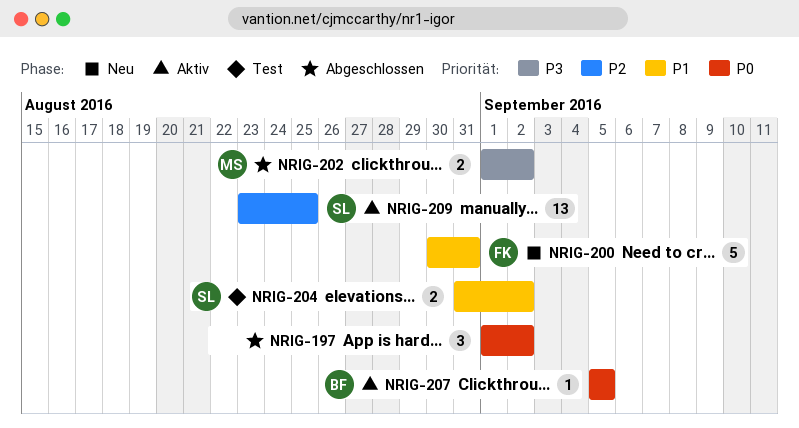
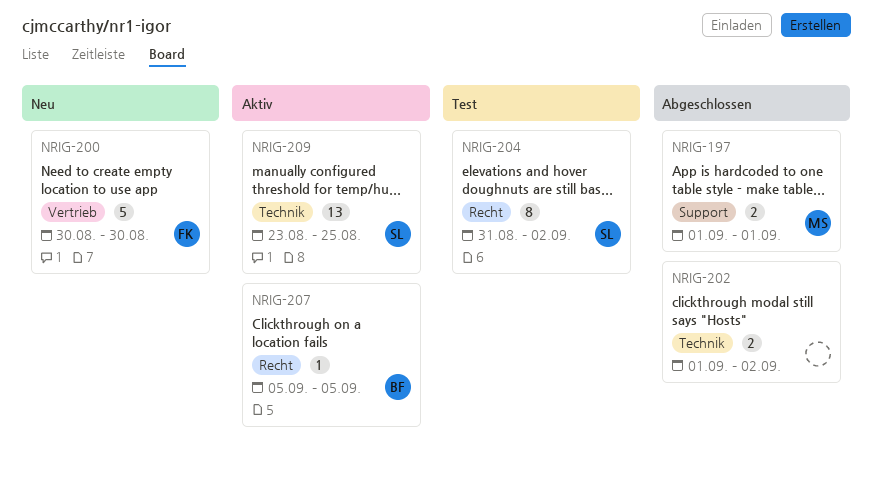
NRIG-197, owner: none -> MS
NRIG-197, estimate: 3 -> 2
NRIG-197, due: Sep 2 -> Sep 1
NRIG-200, due: Aug 31 -> Aug 30
NRIG-202, owner: MS -> none
NRIG-204, estimate: 2 -> 8

